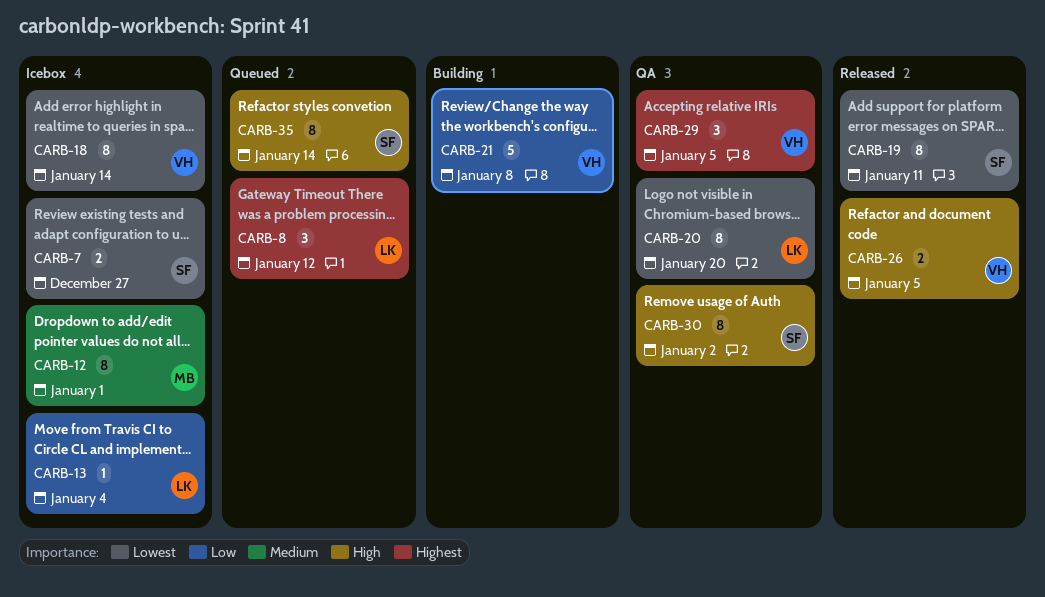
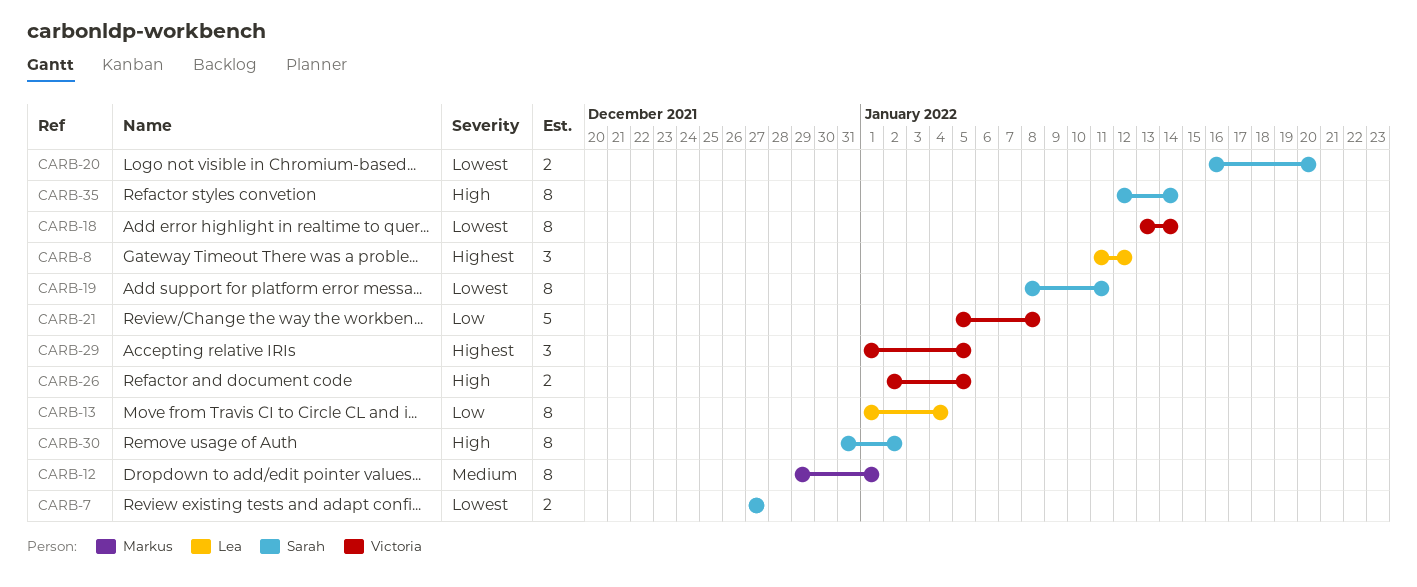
CARB-13, estimate: 1 -> 8
CARB-20, owner: Lea -> Sarah
CARB-20, estimate: 8 -> 2

